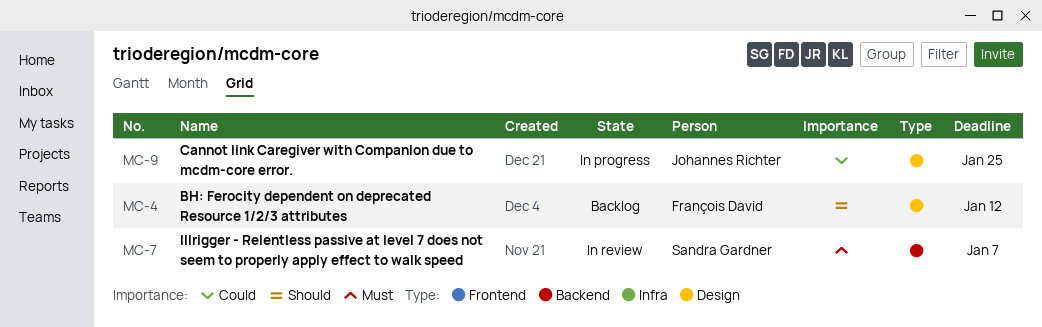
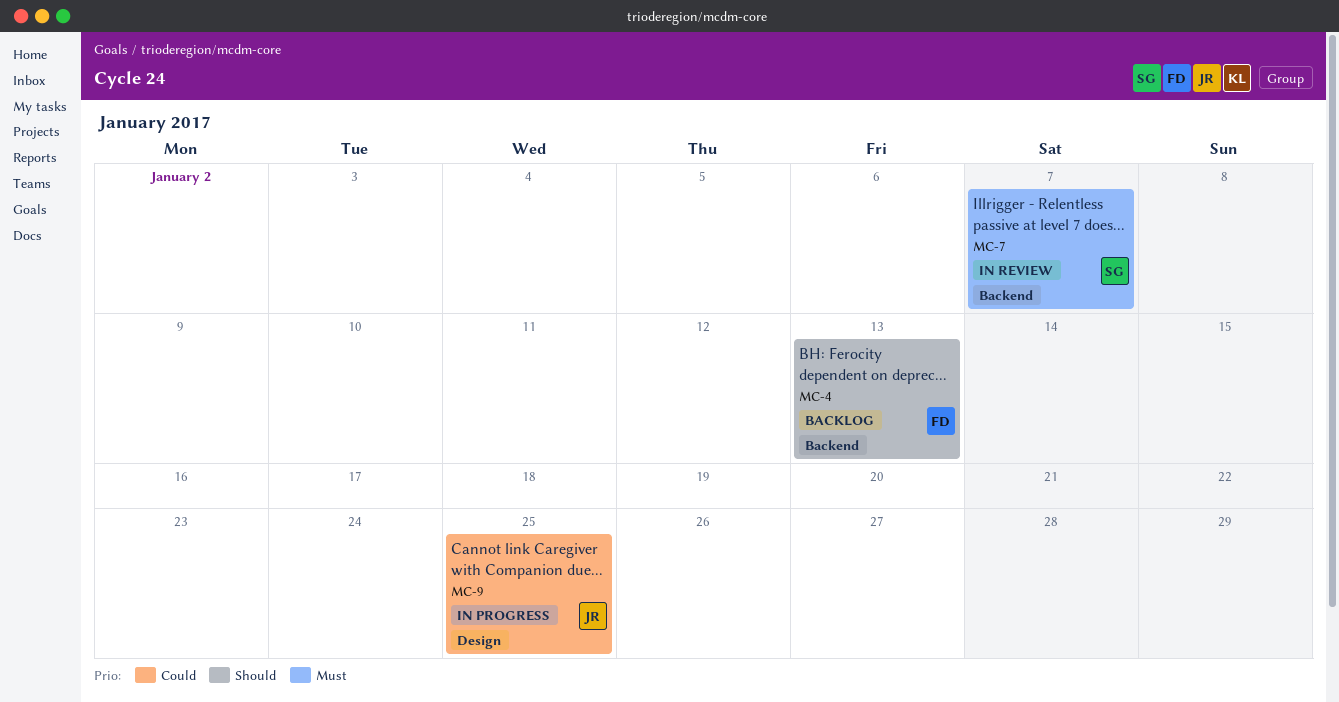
MC-4, label: Design -> Backend
MC-4, due: Jan 12 -> Jan 13

